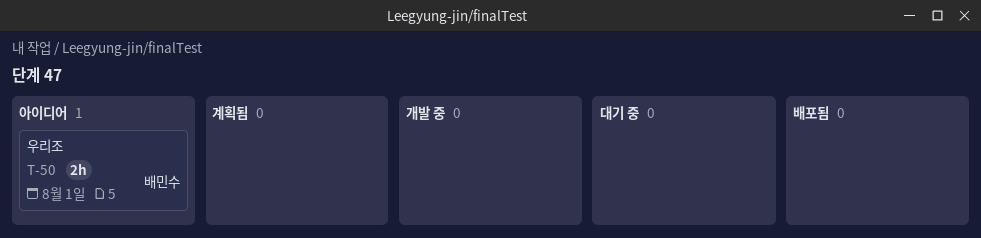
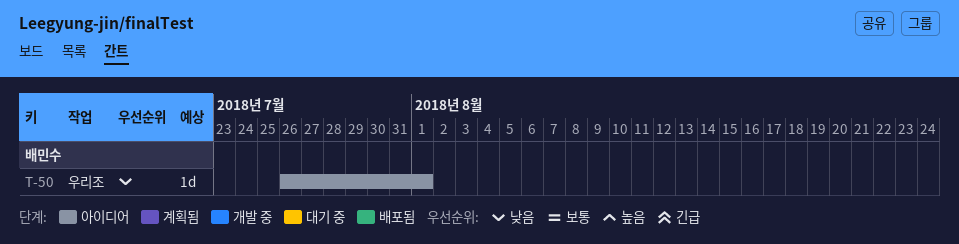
T-50, estimate: 2h -> 1d

